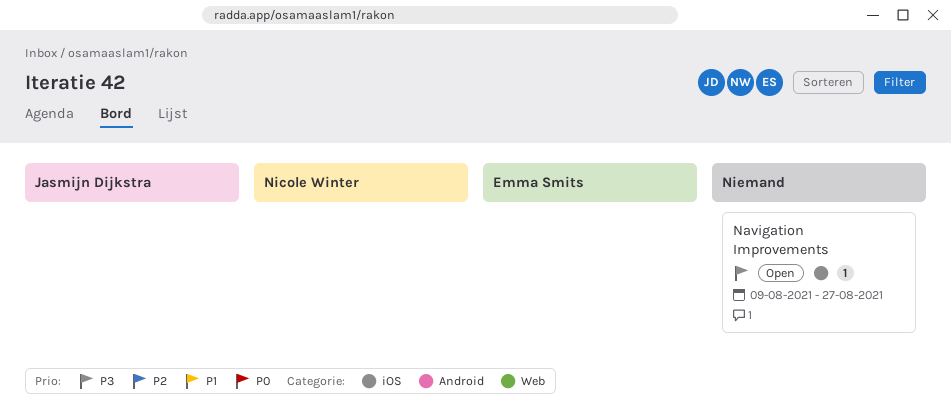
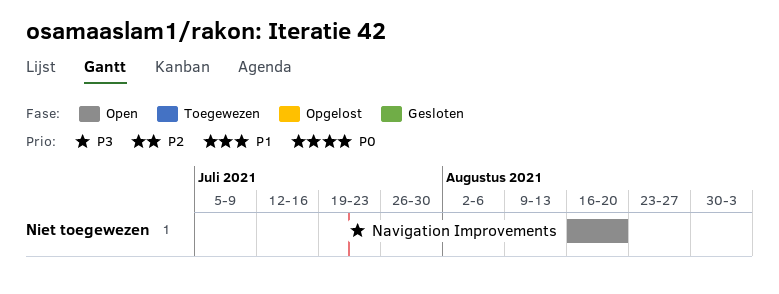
Navigation Improvements, start: Aug 9 -> Aug 16
Navigation Improvements, due: Aug 27 -> Aug 20

